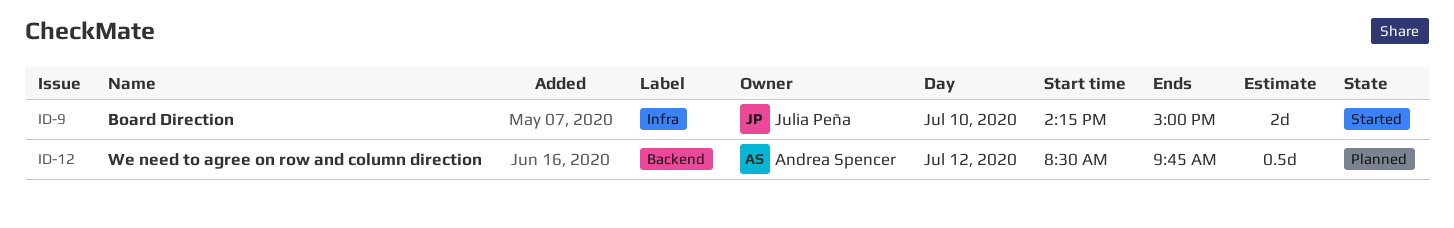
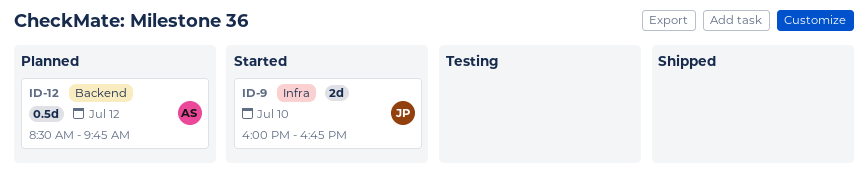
ID-9, begins: 14:15 -> 16:00
ID-9, ends: 15:00 -> 16:45

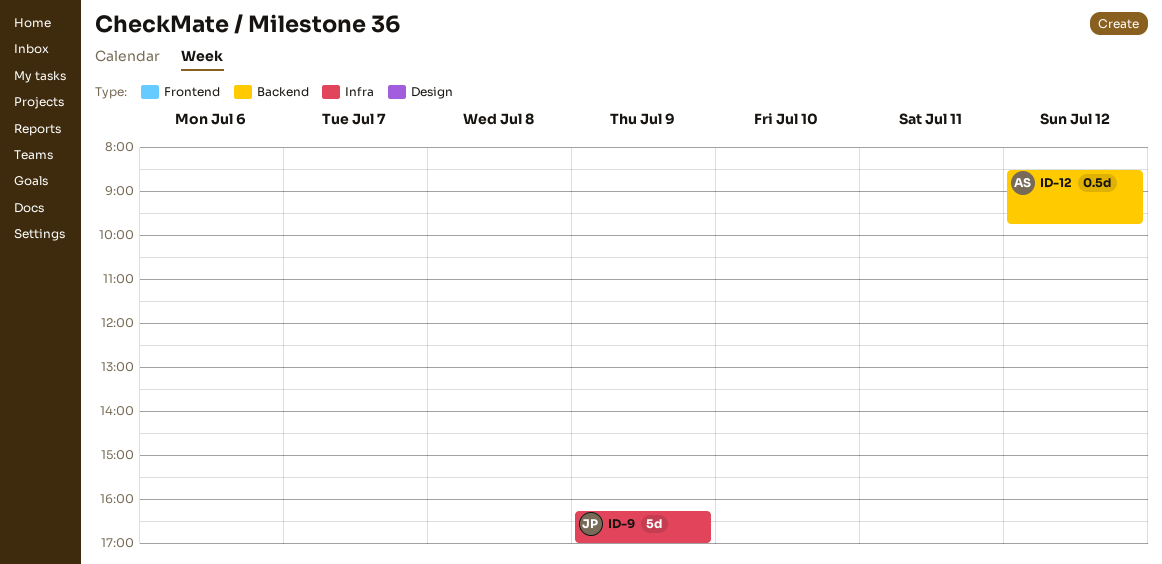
ID-9, estimate: 2d -> 5d
ID-9, day: Jul 10 -> Jul 9
ID-9, begins: 16:00 -> 16:15
ID-9, ends: 16:45 -> 17:00

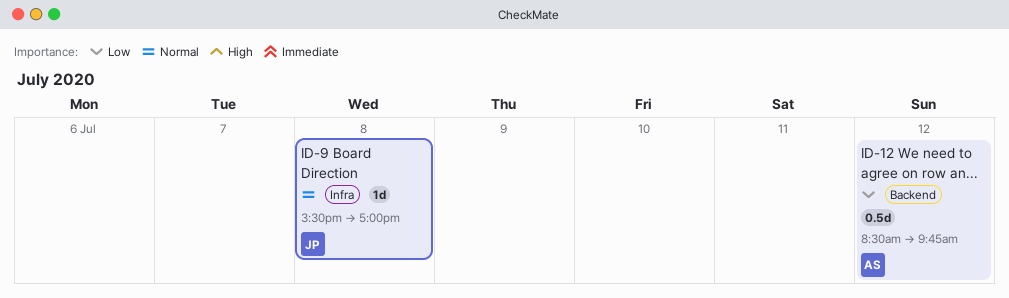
ID-9, estimate: 5d -> 1d
ID-9, day: Jul 9 -> Jul 8
ID-9, begins: 16:15 -> 15:30

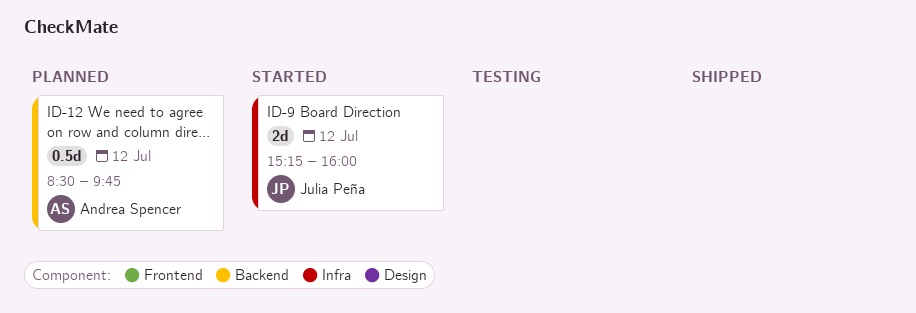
ID-9, estimate: 1d -> 2d
ID-9, day: Jul 8 -> Jul 12
ID-9, begins: 15:30 -> 15:15
ID-9, ends: 17:00 -> 16:00

